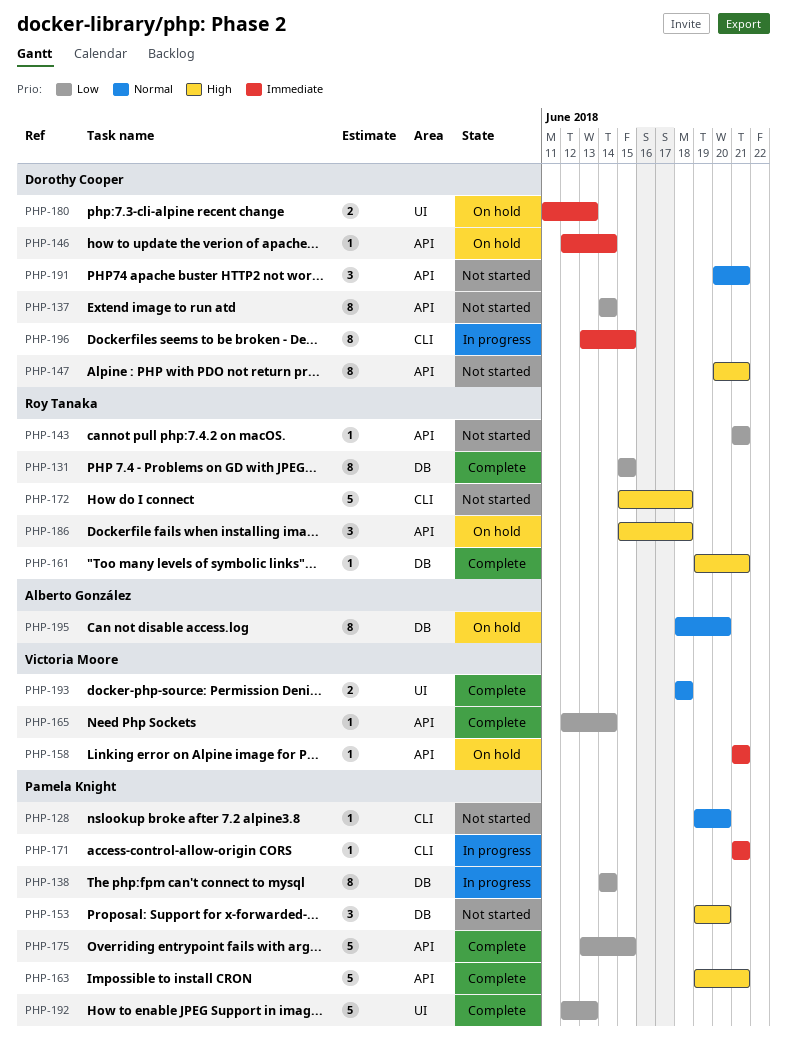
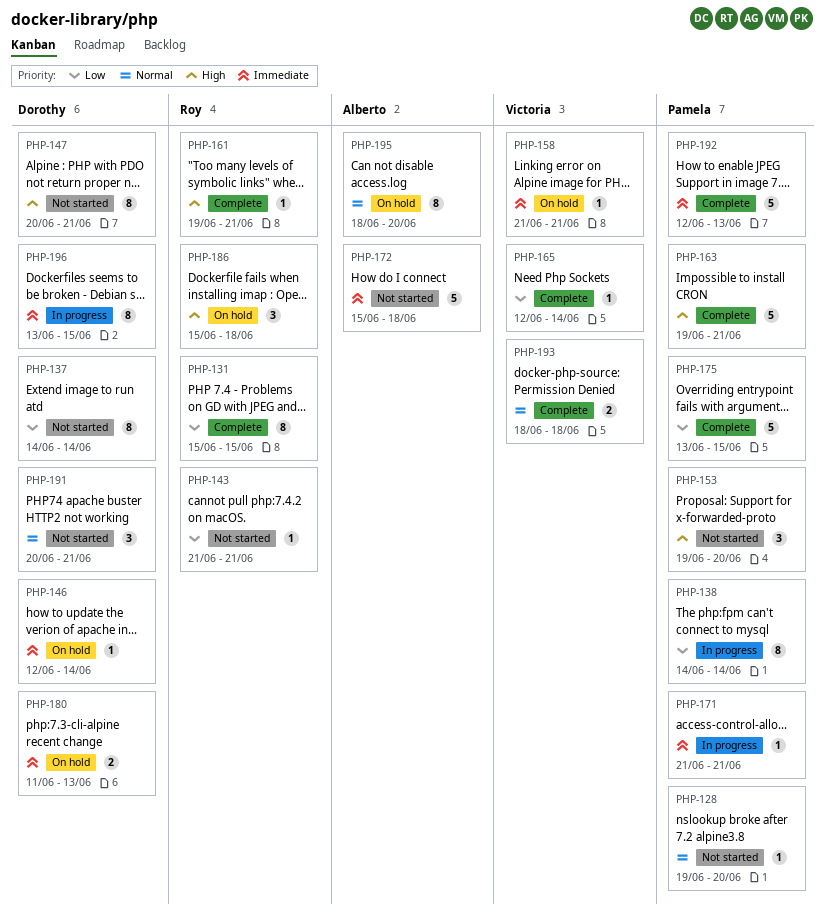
PHP-172, owner: Roy Tanaka -> Alberto González
PHP-172, priority: High -> Immediate
PHP-192, priority: Low -> Immediate

